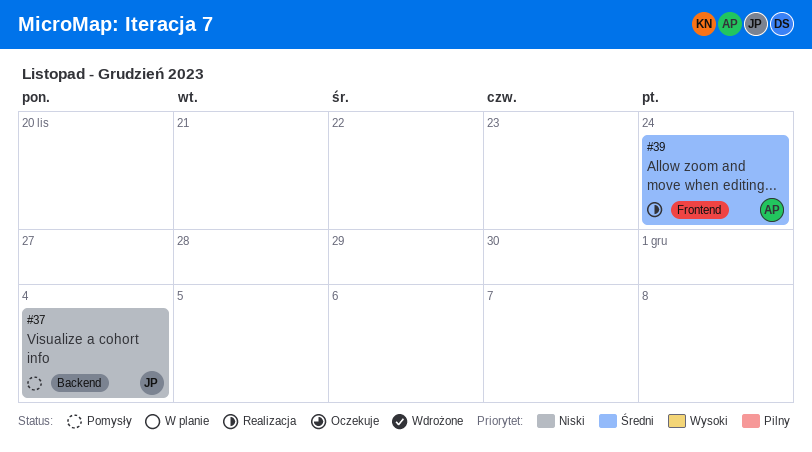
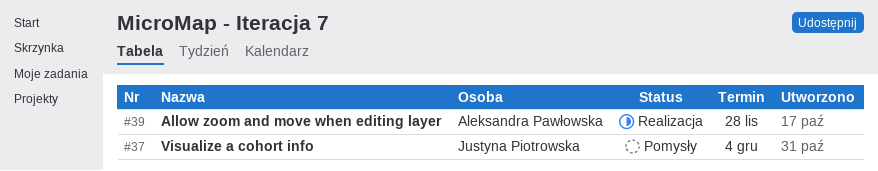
#39, due: Nov 24 -> Nov 28

